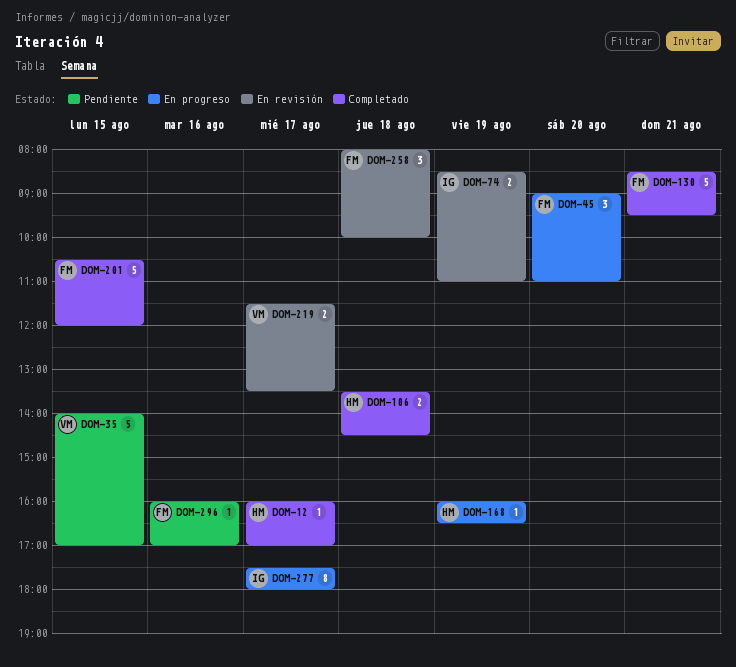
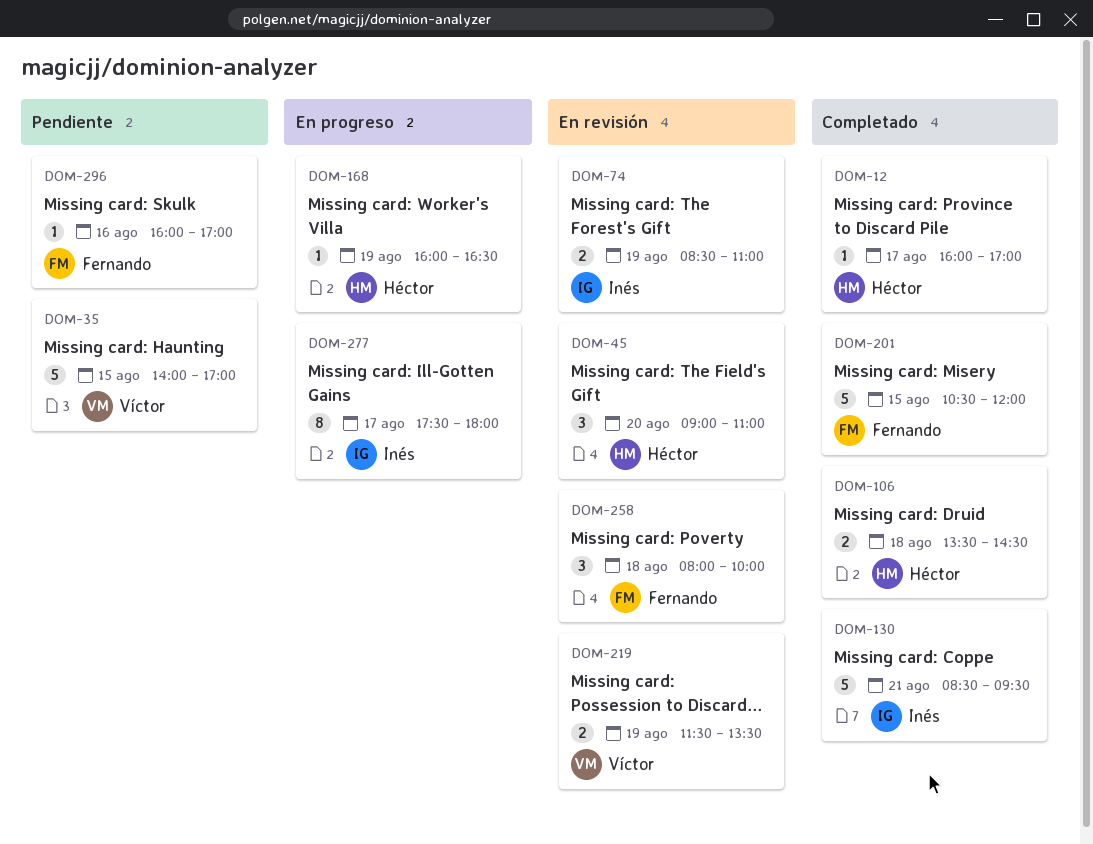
DOM-45, status: En progreso -> En revisión
DOM-45, owner: Fernando -> Héctor
DOM-130, owner: Fernando -> Inés
DOM-219, day: Aug 17 -> Aug 19

